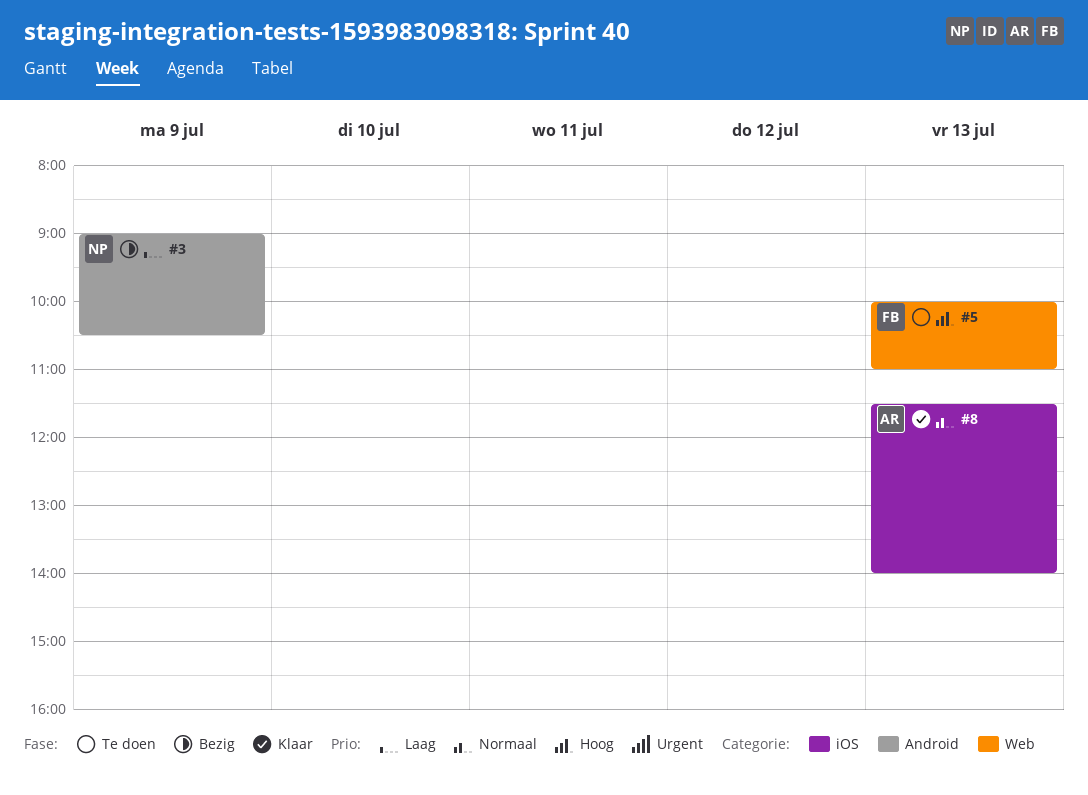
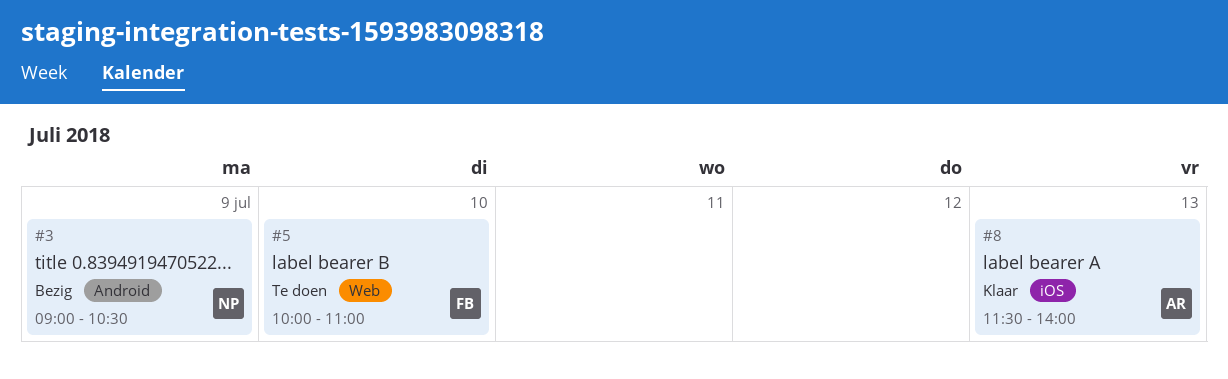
#5, day: Jul 13 -> Jul 10

